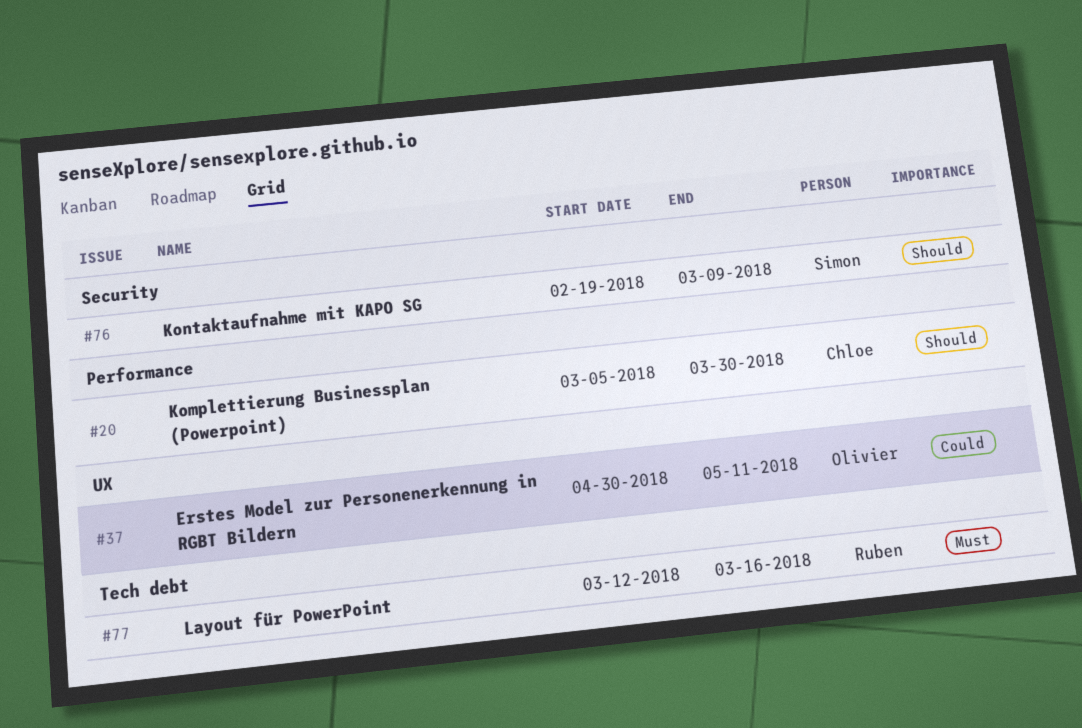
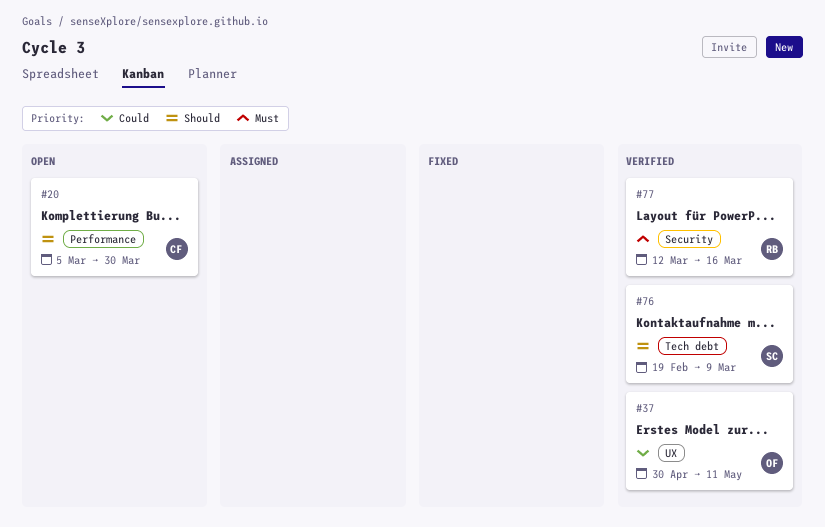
#76, label: Security -> Tech debt
#77, label: Tech debt -> Security

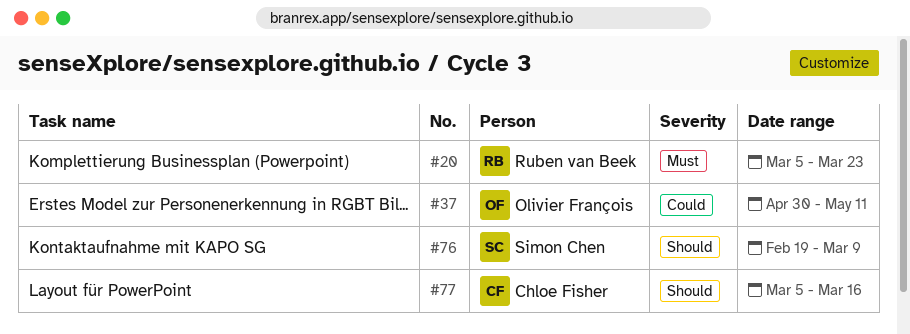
#20, owner: Chloe Fisher -> Ruben van Beek
#20, priority: Should -> Must
#20, due: Mar 30 -> Mar 23
#77, owner: Ruben van Beek -> Chloe Fisher
#77, priority: Must -> Should
#77, start: Mar 12 -> Mar 5

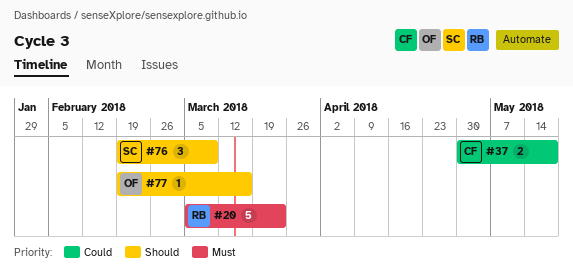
#37, owner: Olivier François -> Chloe Fisher
#37, due: May 11 -> May 18
#77, owner: Chloe Fisher -> Olivier François
#77, start: Mar 5 -> Feb 19

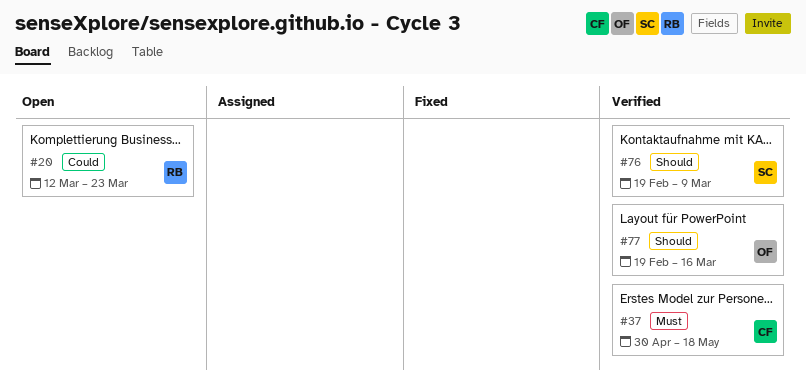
#20, priority: Must -> Could
#20, start: Mar 5 -> Mar 12
#37, priority: Could -> Must

